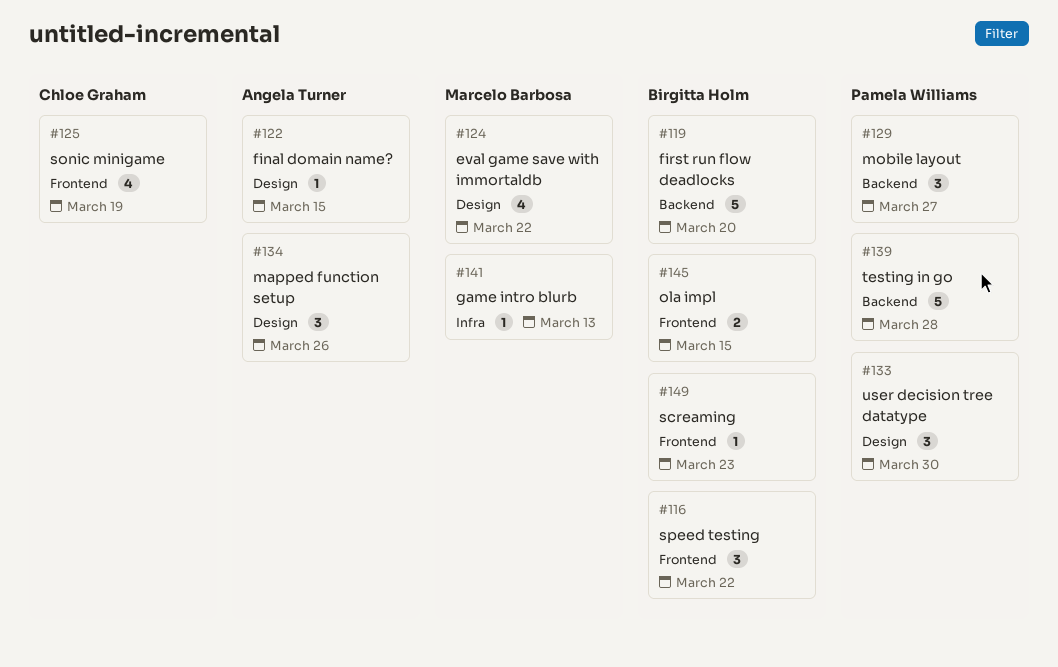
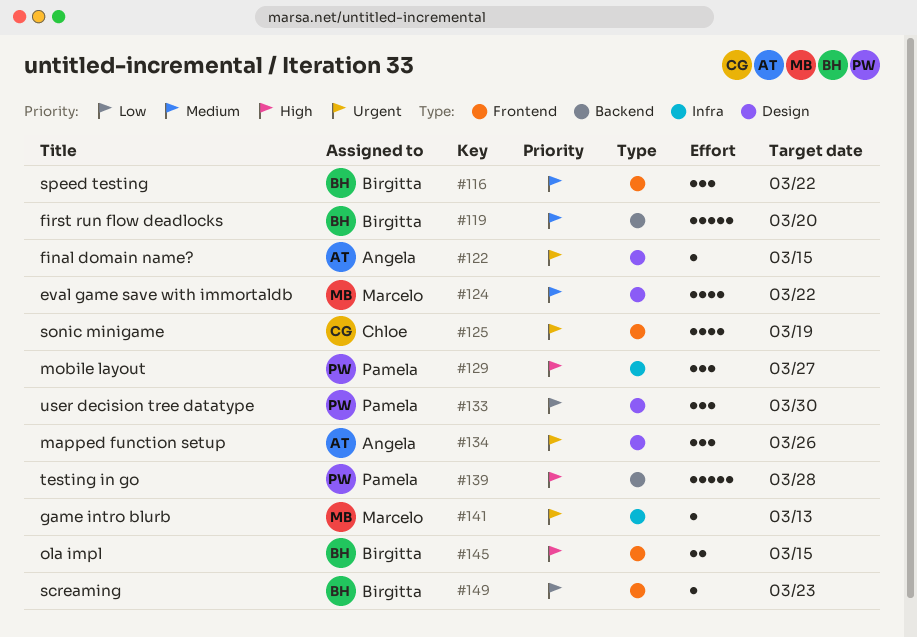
#129, label: Backend -> Infra

